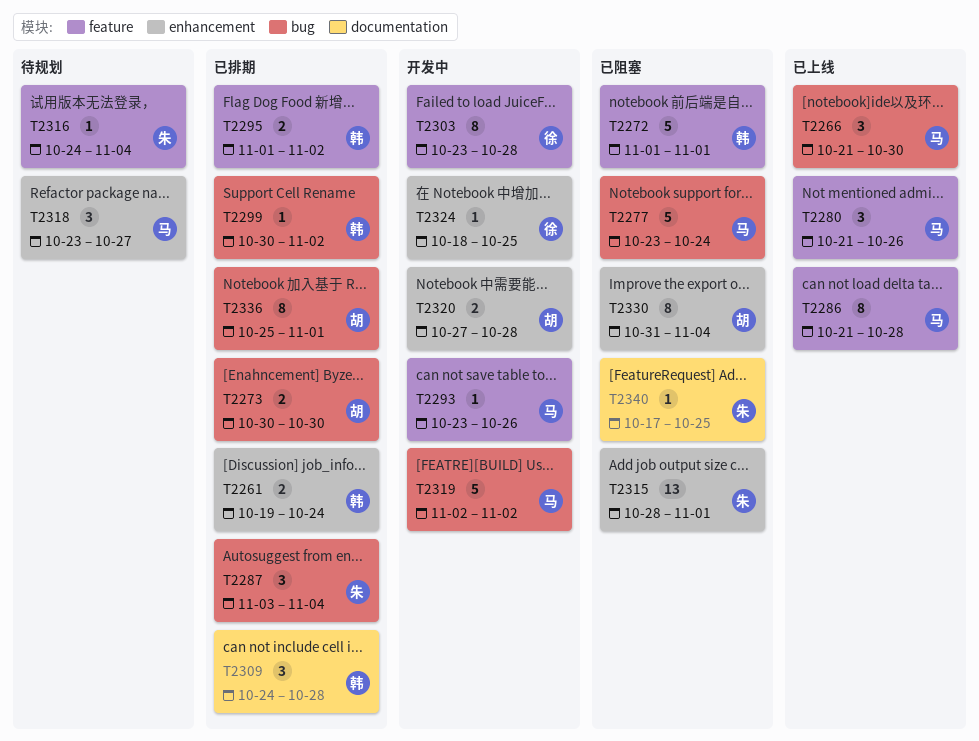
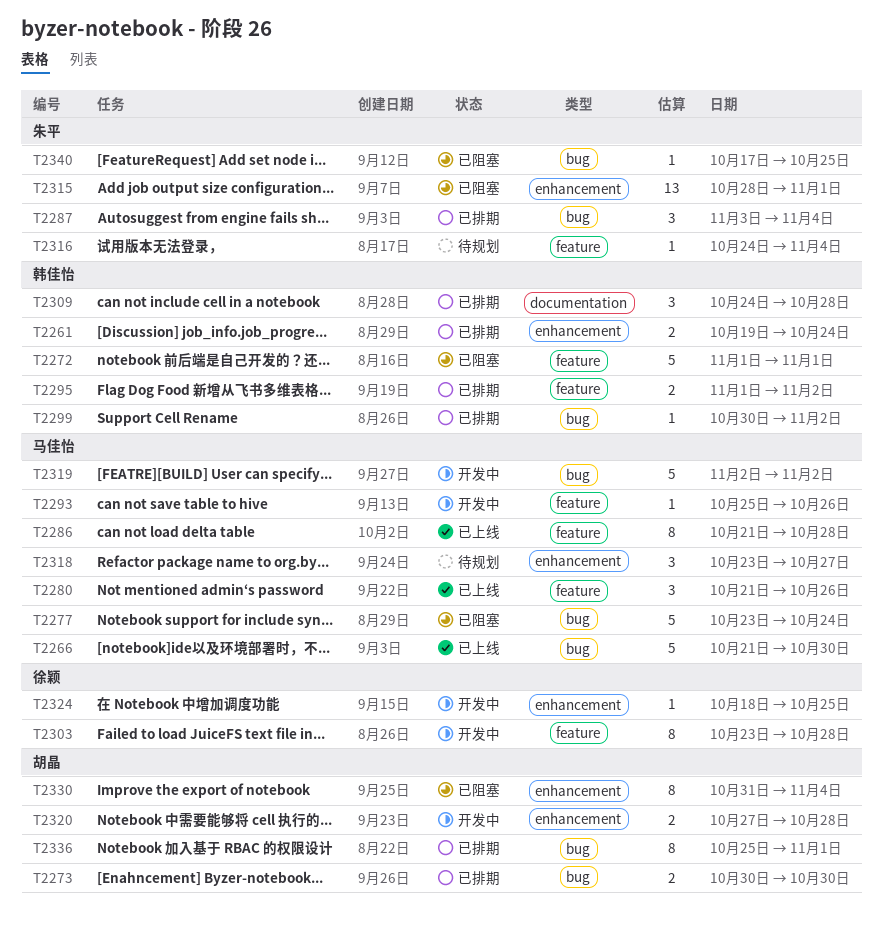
T2266, estimate: 3 -> 5
T2293, start: Oct 23 -> Oct 25
T2340, label: documentation -> bug

